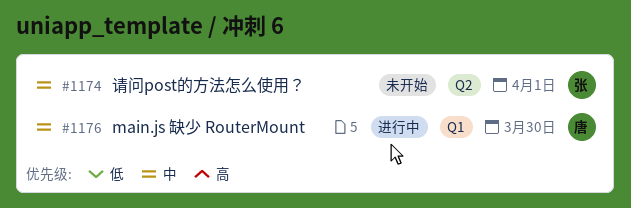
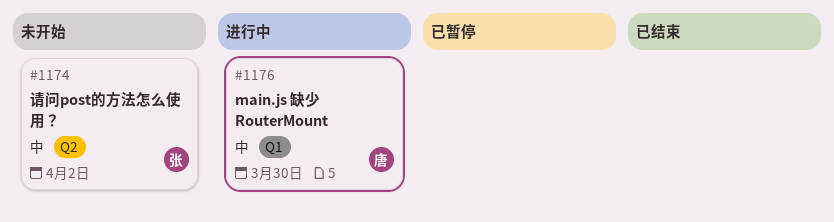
#1174, due: Apr 1 -> Apr 2

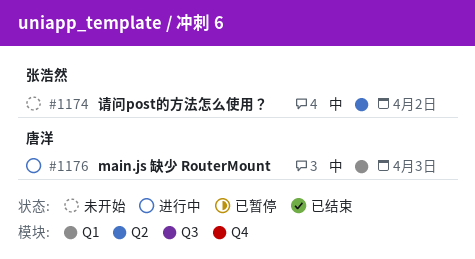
#1176, due: Mar 30 -> Apr 3

